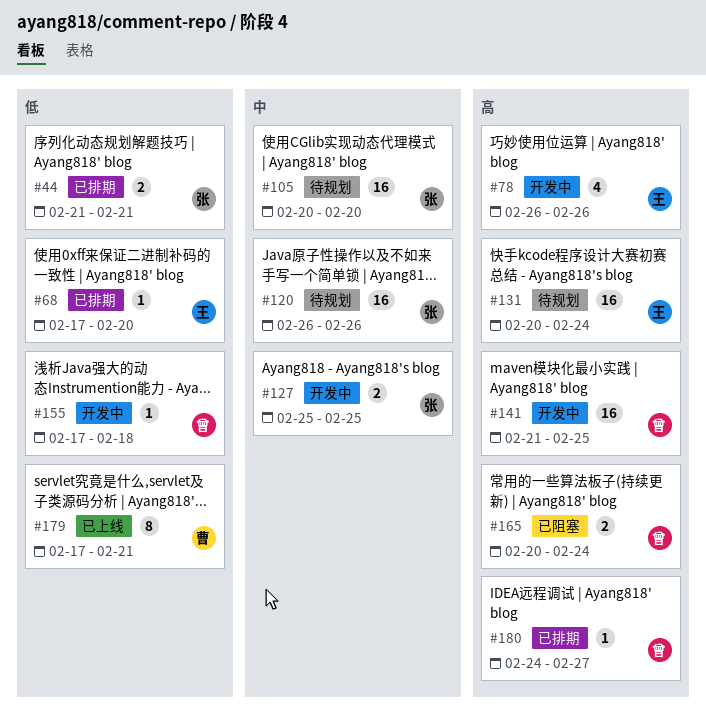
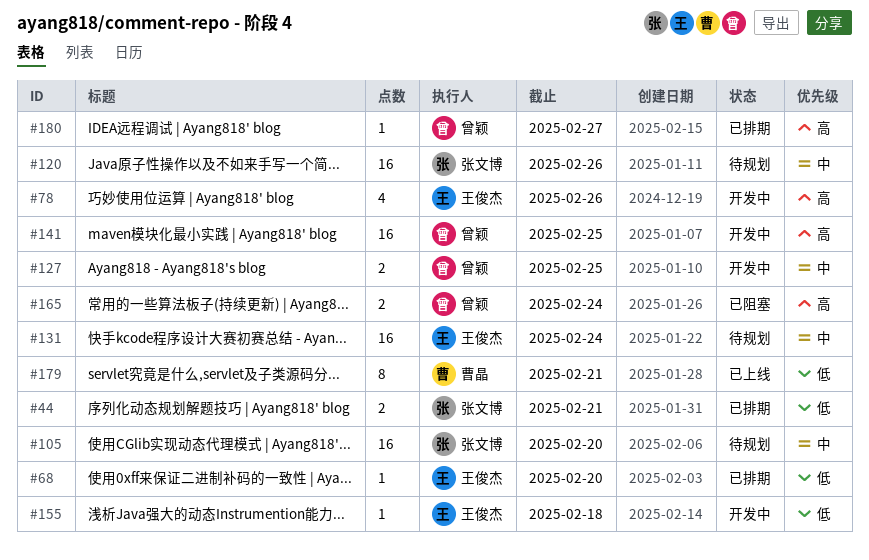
#127, owner: 张文博 -> 曾颖
#131, priority: 高 -> 中
#155, owner: 曾颖 -> 王俊杰

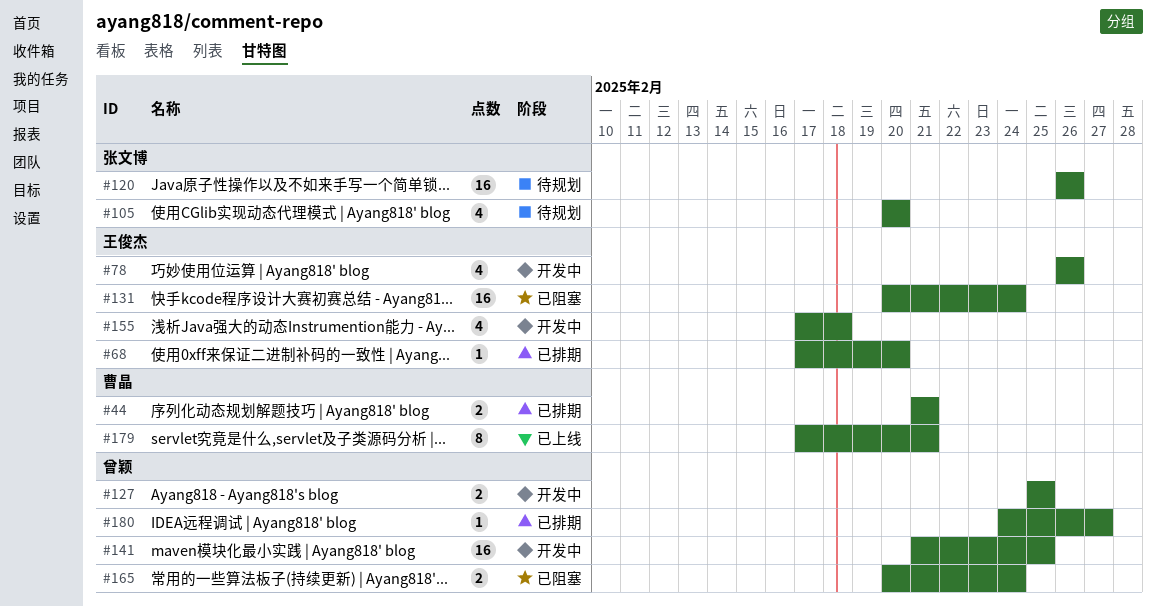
#44, owner: 张文博 -> 曹晶
#105, estimate: 16 -> 4
#131, status: 待规划 -> 已阻塞
#155, estimate: 1 -> 4

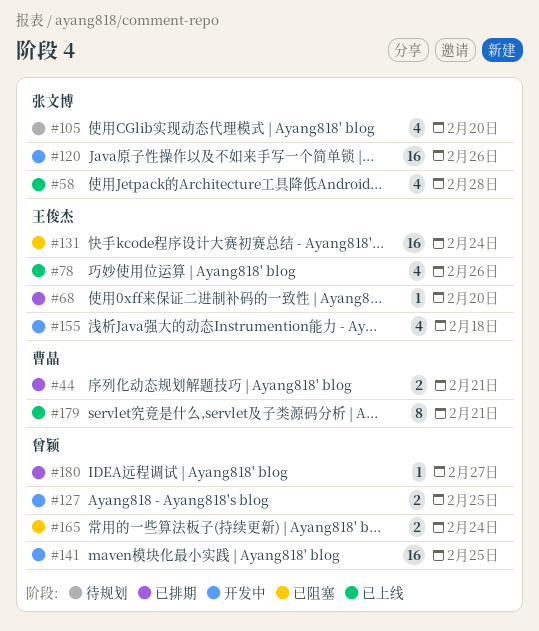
#58: none -> present
#78, status: 开发中 -> 已上线
#120, status: 待规划 -> 开发中

